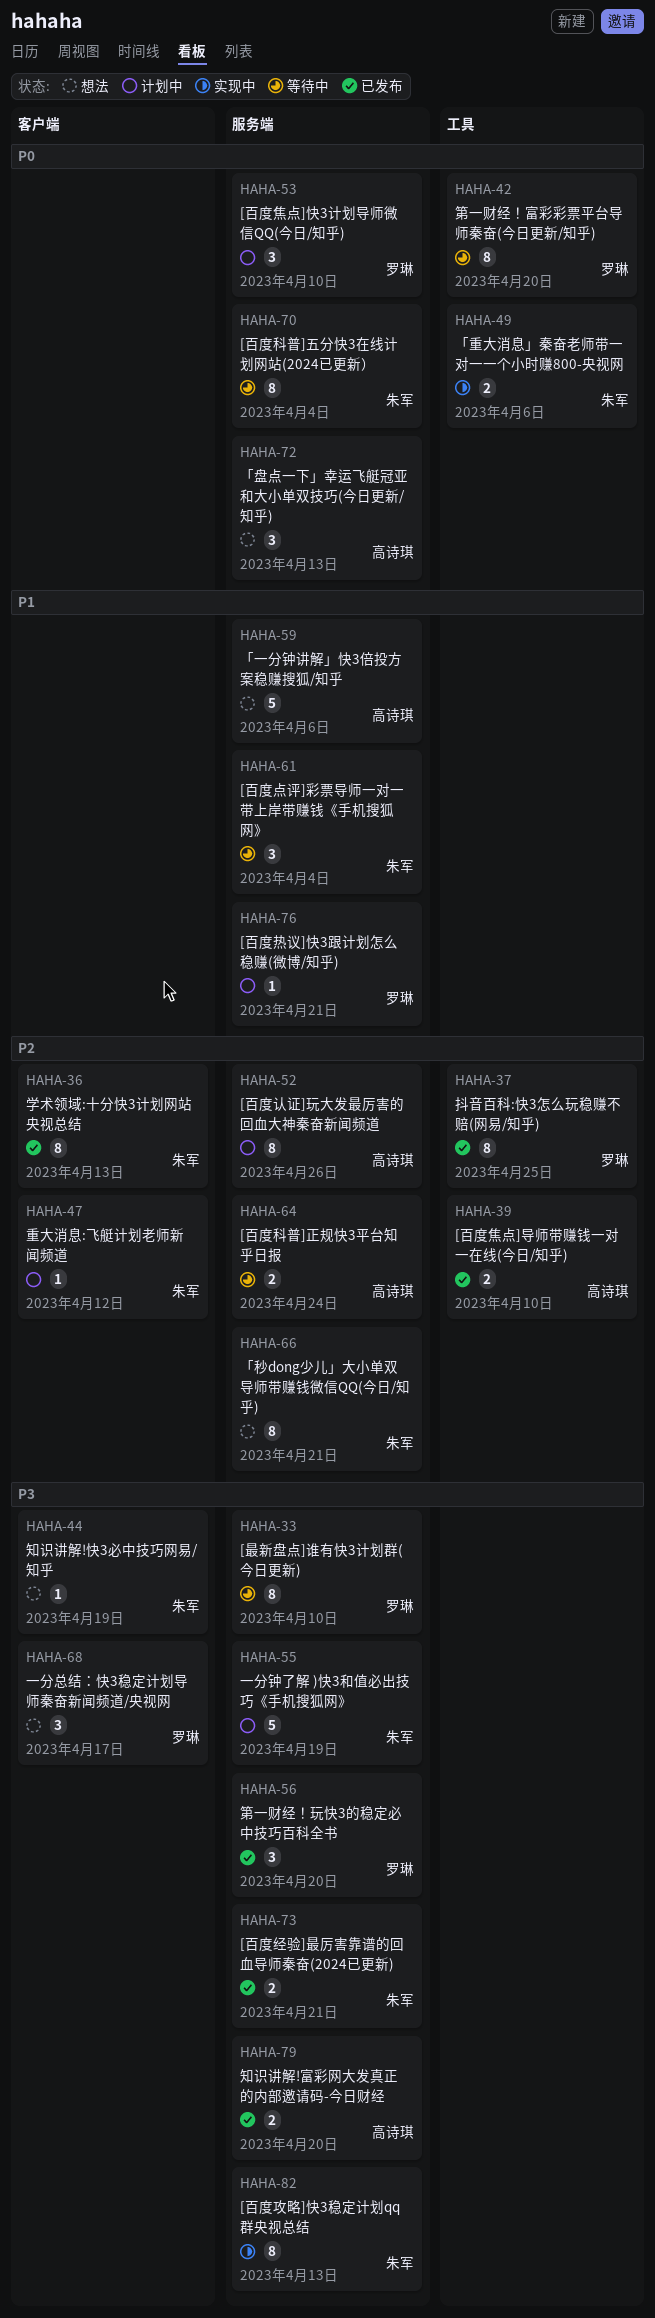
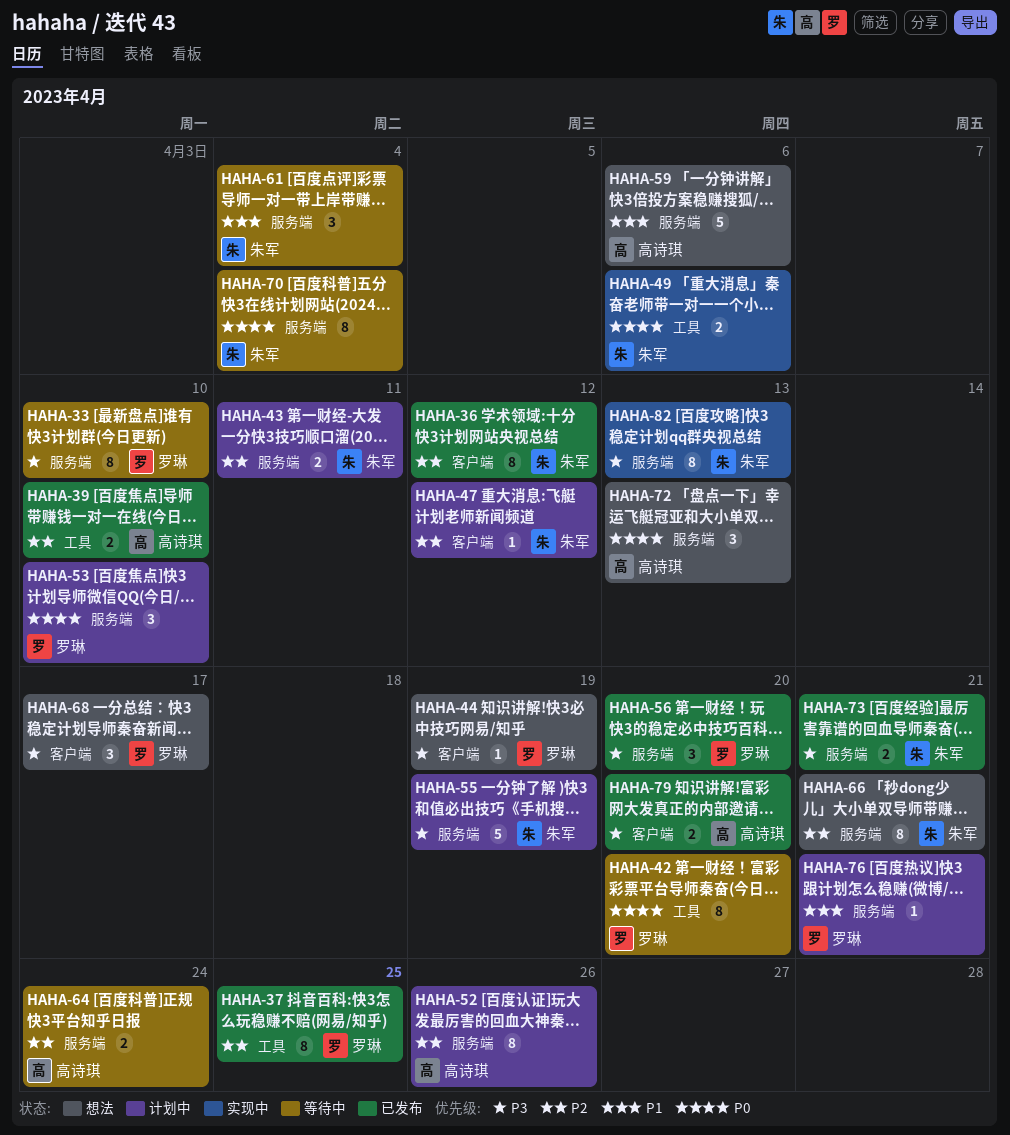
HAHA-36, due: Apr 13 -> Apr 12
HAHA-43: none -> present
HAHA-44, owner: 朱军 -> 罗琳
HAHA-79, label: 服务端 -> 客户端

